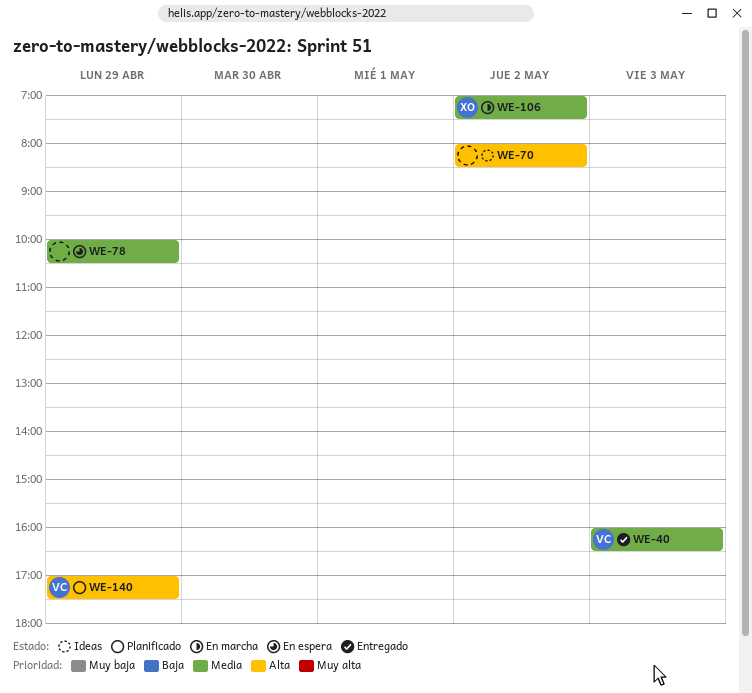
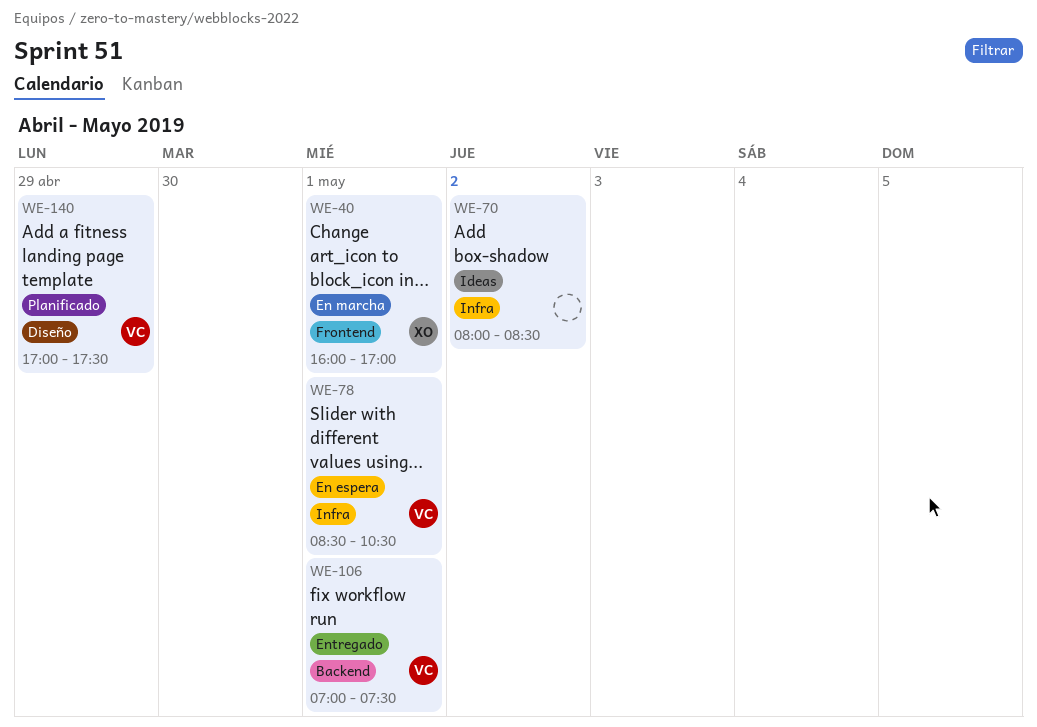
WE-40, status: Entregado -> En marcha
WE-40, owner: VC -> XO
WE-40, day: May 3 -> May 1
WE-40, ends: 16:30 -> 17:00
WE-78, owner: none -> VC
WE-78, day: Apr 29 -> May 1
WE-78, begins: 10:00 -> 08:30
WE-106, status: En marcha -> Entregado
WE-106, owner: XO -> VC
WE-106, day: May 2 -> May 1

